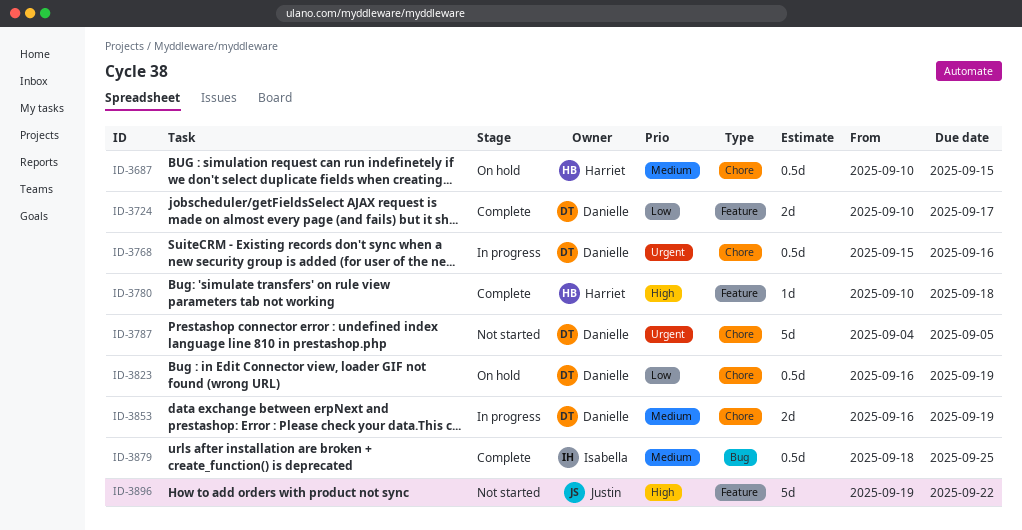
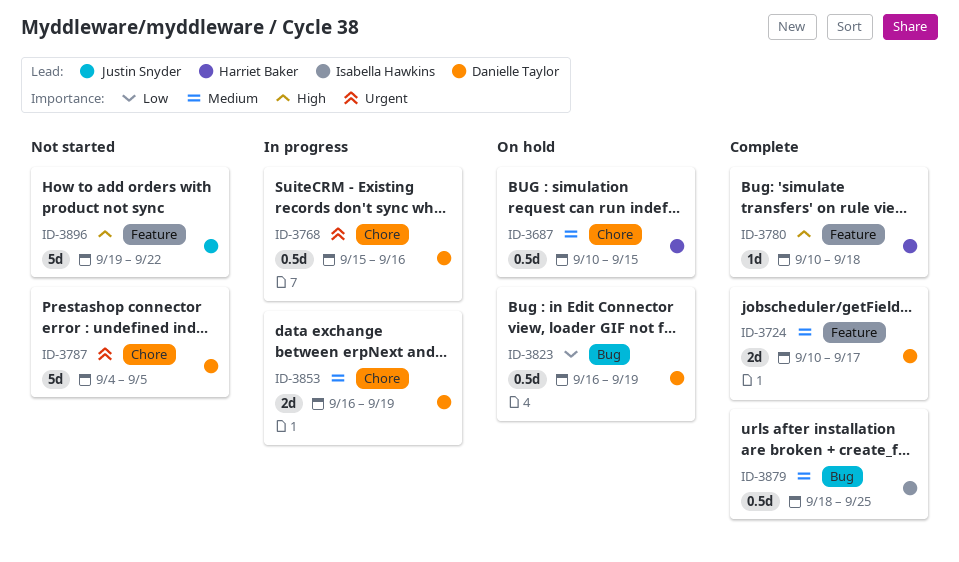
ID-3724, priority: Low -> Medium
ID-3823, label: Chore -> Bug

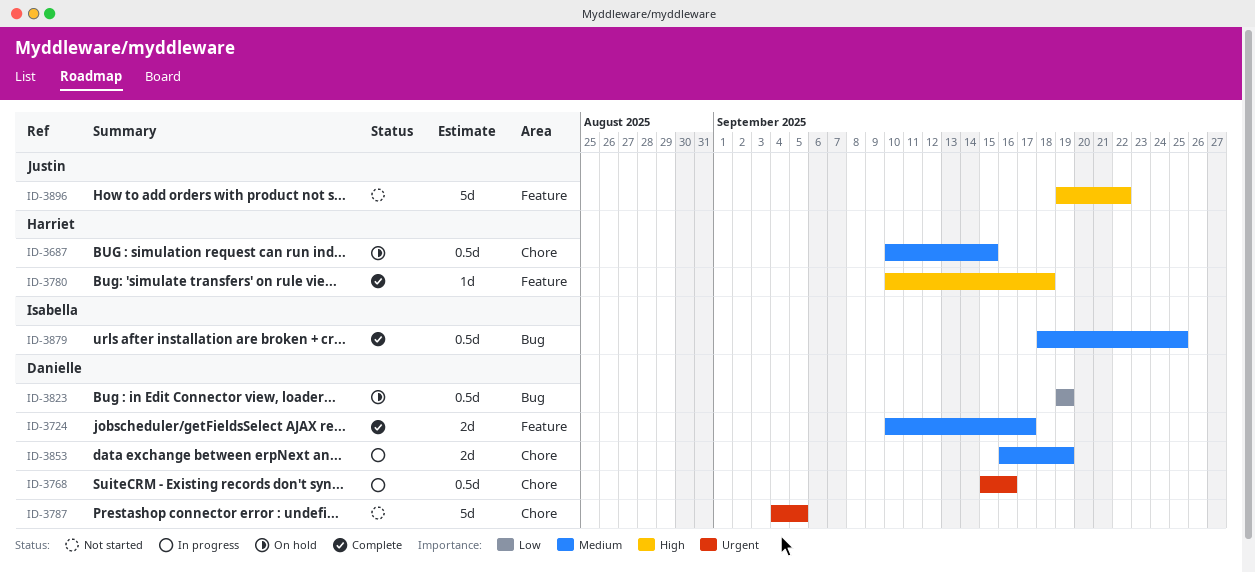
ID-3823, start: Sep 16 -> Sep 19

